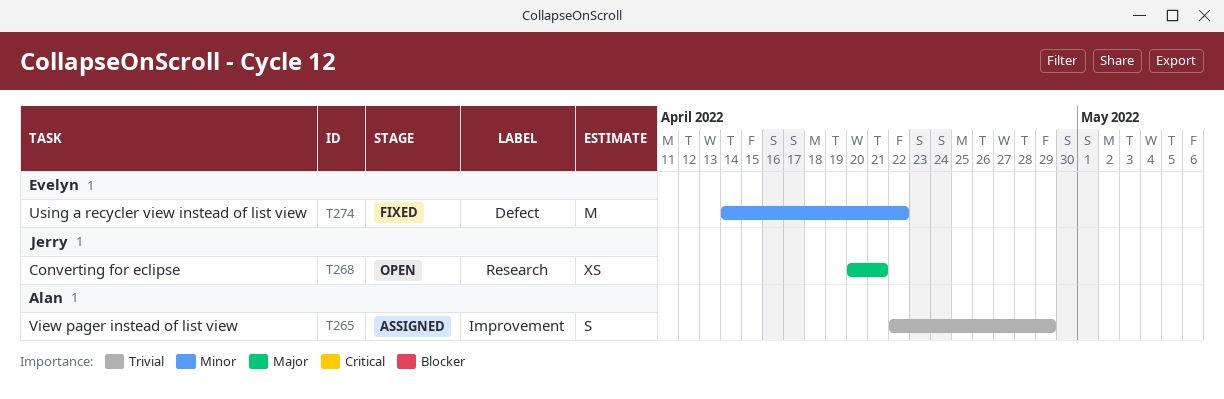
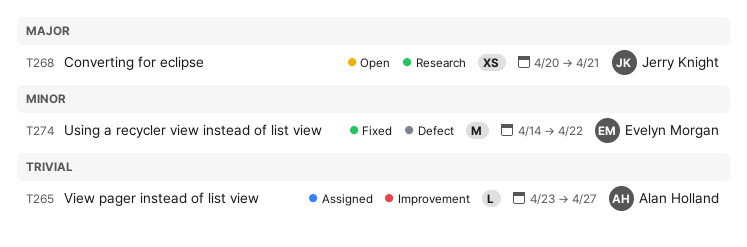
T265, estimate: S -> L
T265, start: Apr 22 -> Apr 23
T265, due: Apr 29 -> Apr 27

